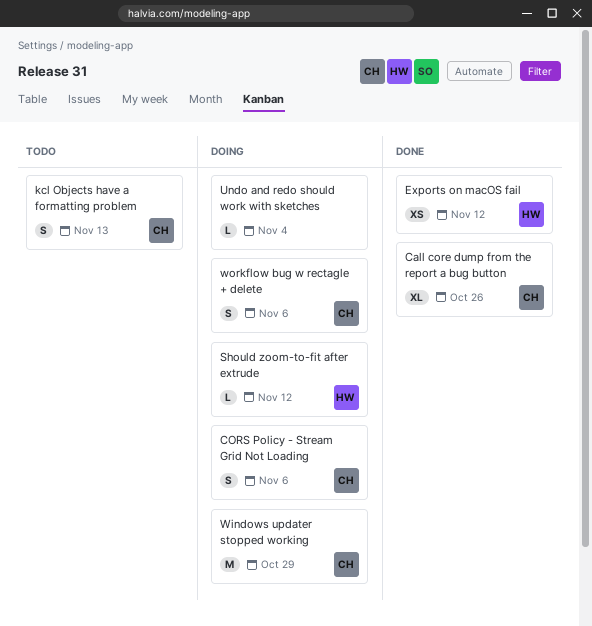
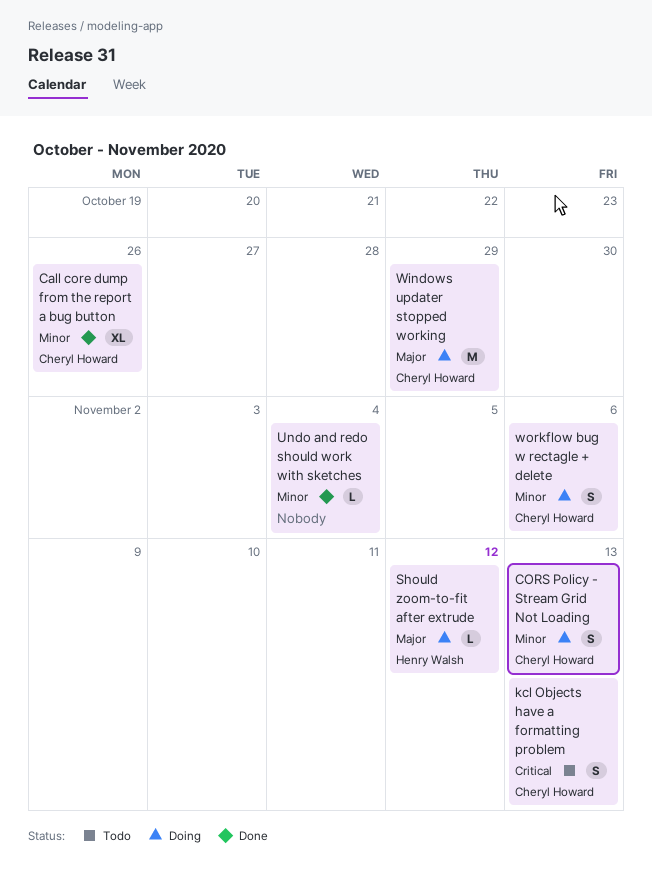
CORS Policy - Stream Grid Not Loading, due: Nov 6 -> Nov 13
Exports on macOS fail: present -> none
Undo and redo should work with sketches, status: Doing -> Done

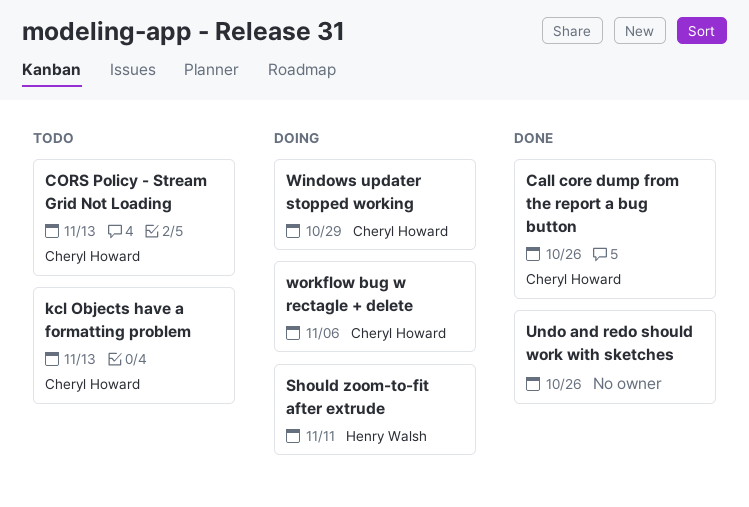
CORS Policy - Stream Grid Not Loading, status: Doing -> Todo
Should zoom-to-fit after extrude, due: Nov 12 -> Nov 11
Undo and redo should work with sketches, due: Nov 4 -> Oct 26

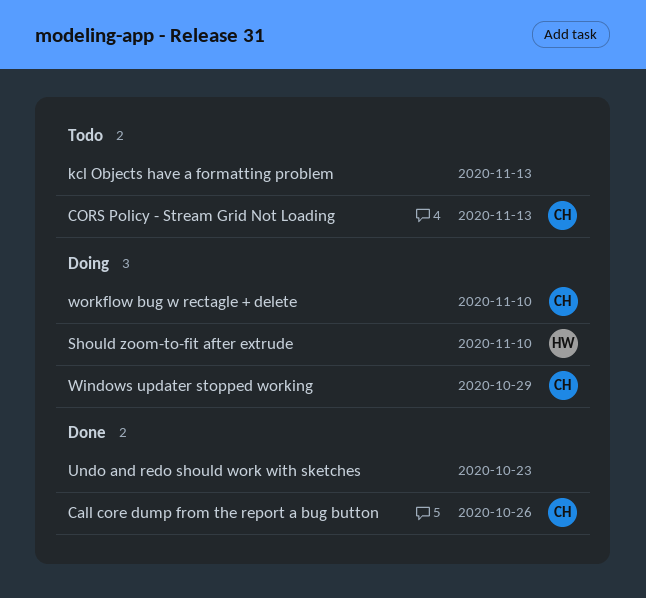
kcl Objects have a formatting problem, owner: Cheryl Howard -> none
Should zoom-to-fit after extrude, due: Nov 11 -> Nov 10
Undo and redo should work with sketches, due: Oct 26 -> Oct 23
workflow bug w rectagle + delete, due: Nov 6 -> Nov 10

